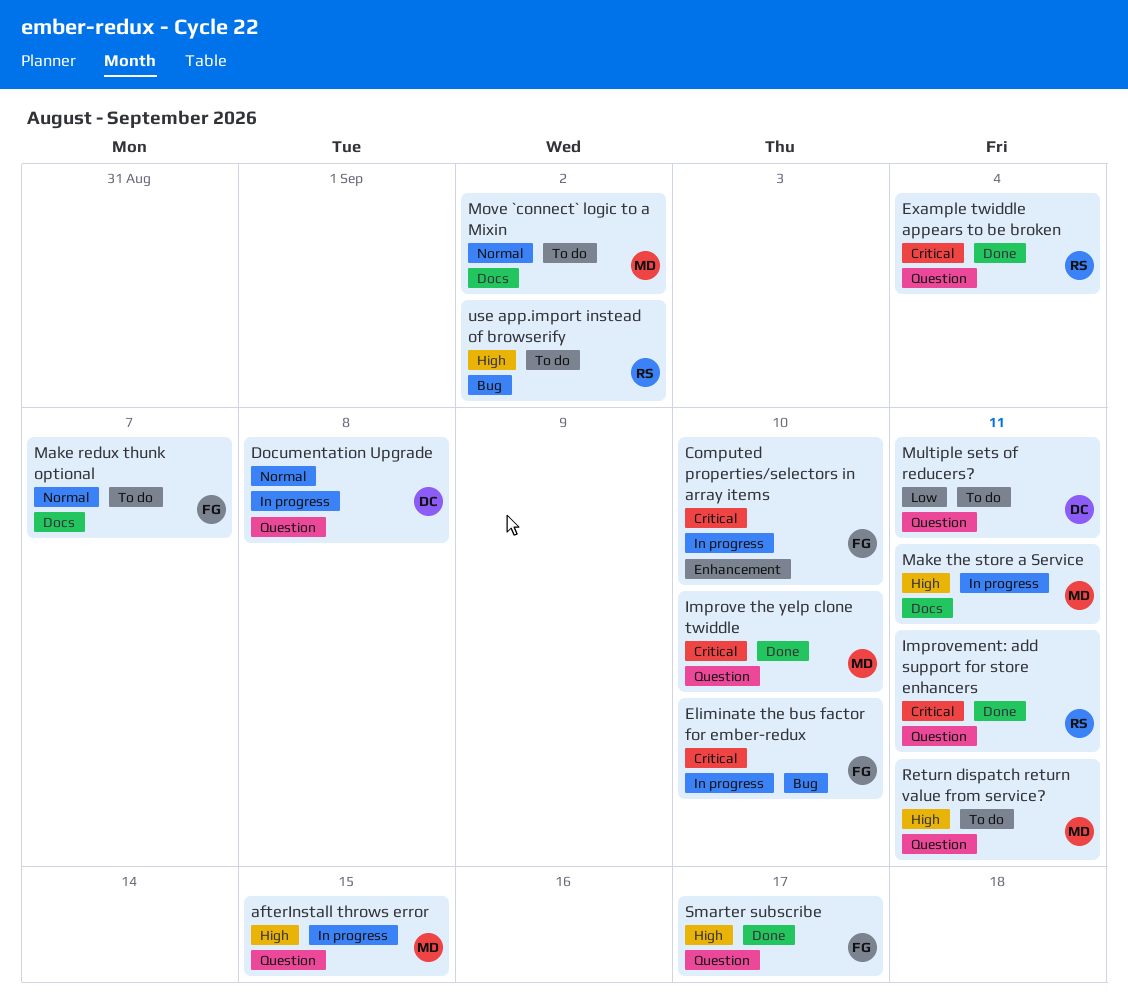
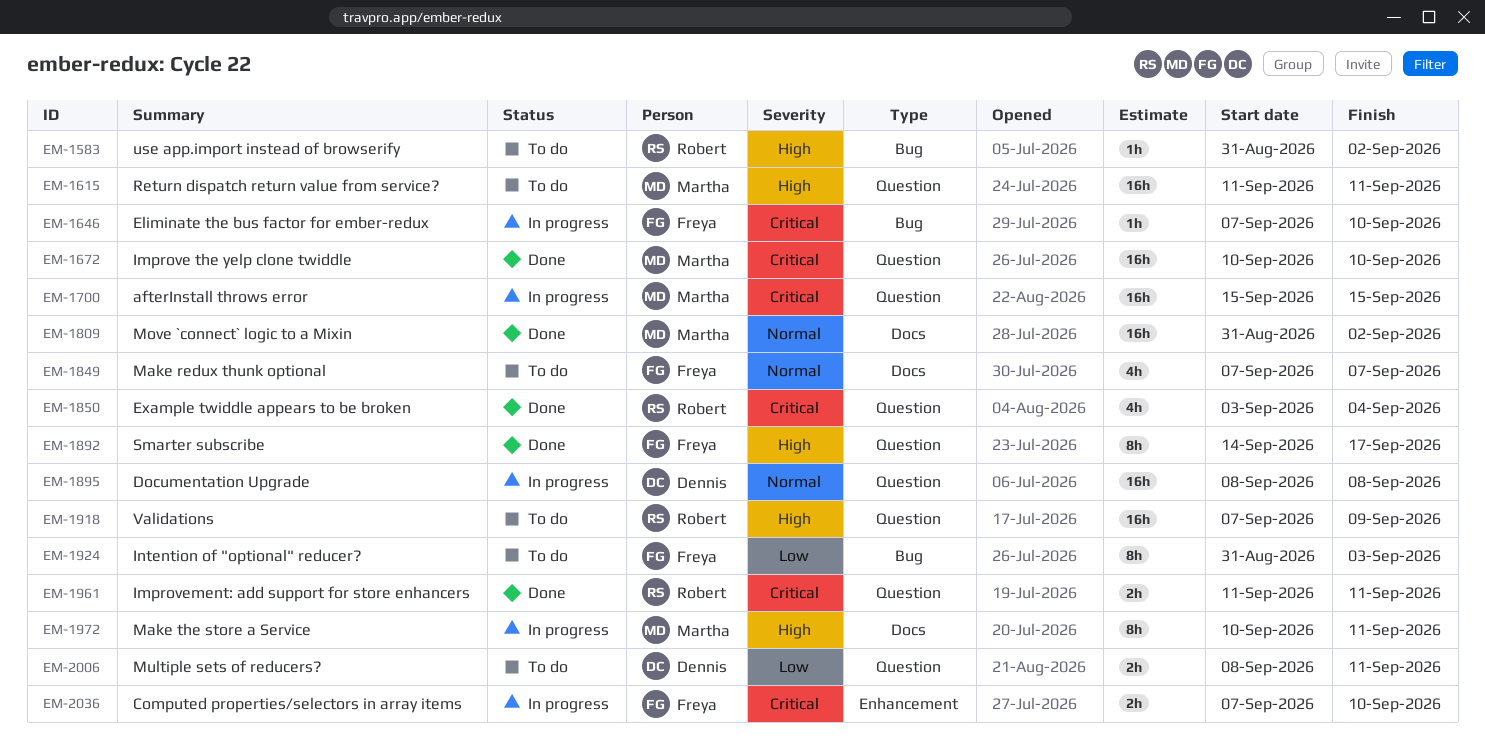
afterInstall throws error, priority: High -> Critical
Intention of "optional" reducer?: none -> present
Move `connect` logic to a Mixin, status: To do -> Done
Validations: none -> present

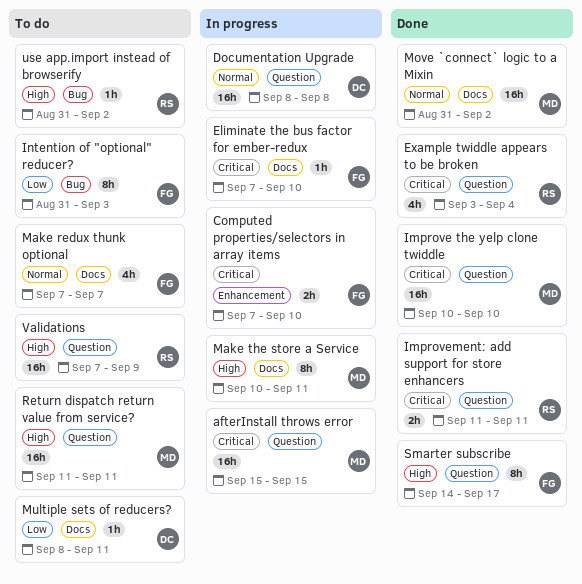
Eliminate the bus factor for ember-redux, label: Bug -> Docs
Multiple sets of reducers?, label: Question -> Docs
Multiple sets of reducers?, estimate: 2h -> 1h

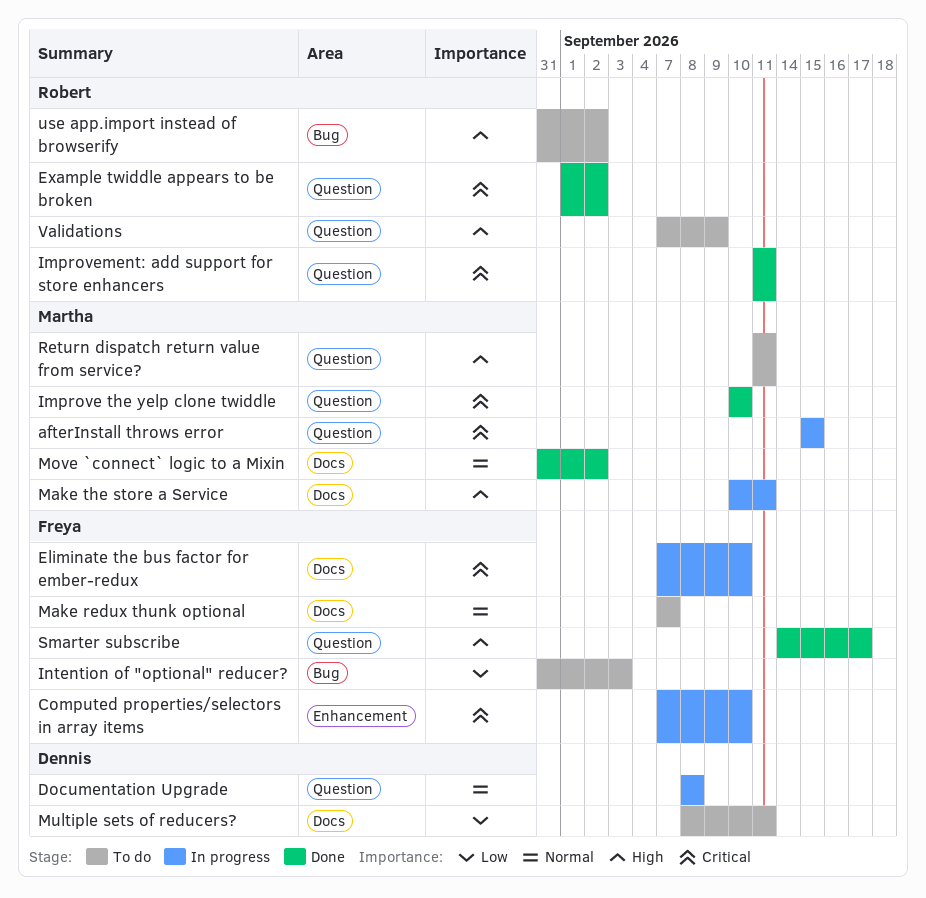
Example twiddle appears to be broken, start: Sep 3 -> Sep 1
Example twiddle appears to be broken, due: Sep 4 -> Sep 2

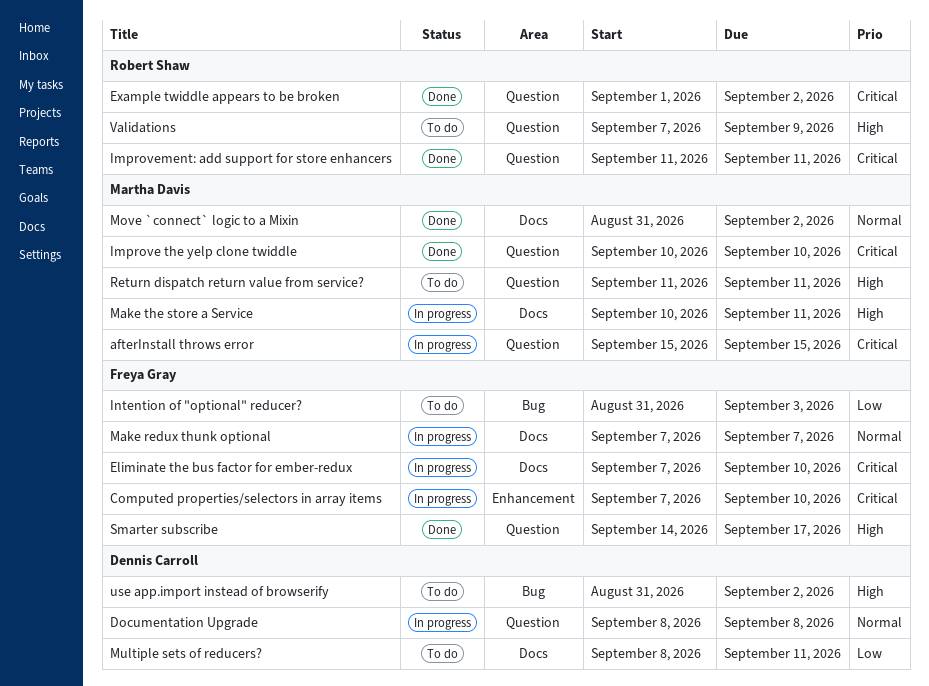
Make redux thunk optional, status: To do -> In progress
use app.import instead of browserify, owner: Robert Shaw -> Dennis Carroll

